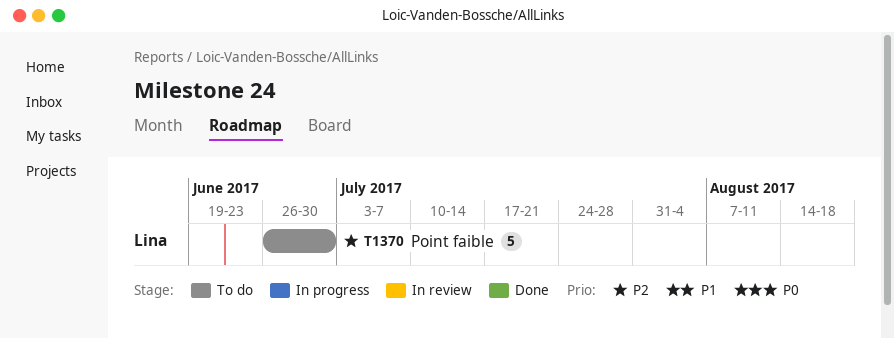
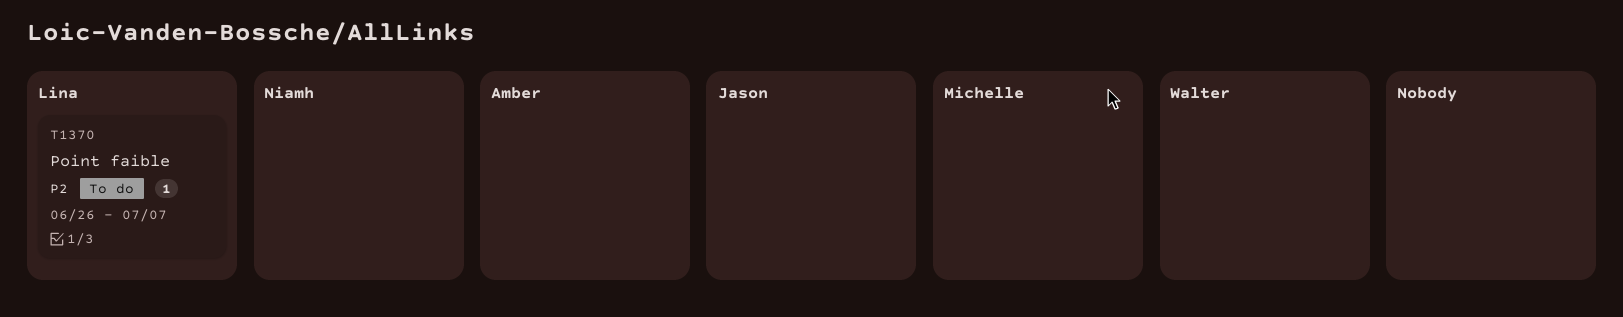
T1370, estimate: 5 -> 1
T1370, due: Jun 30 -> Jul 7

